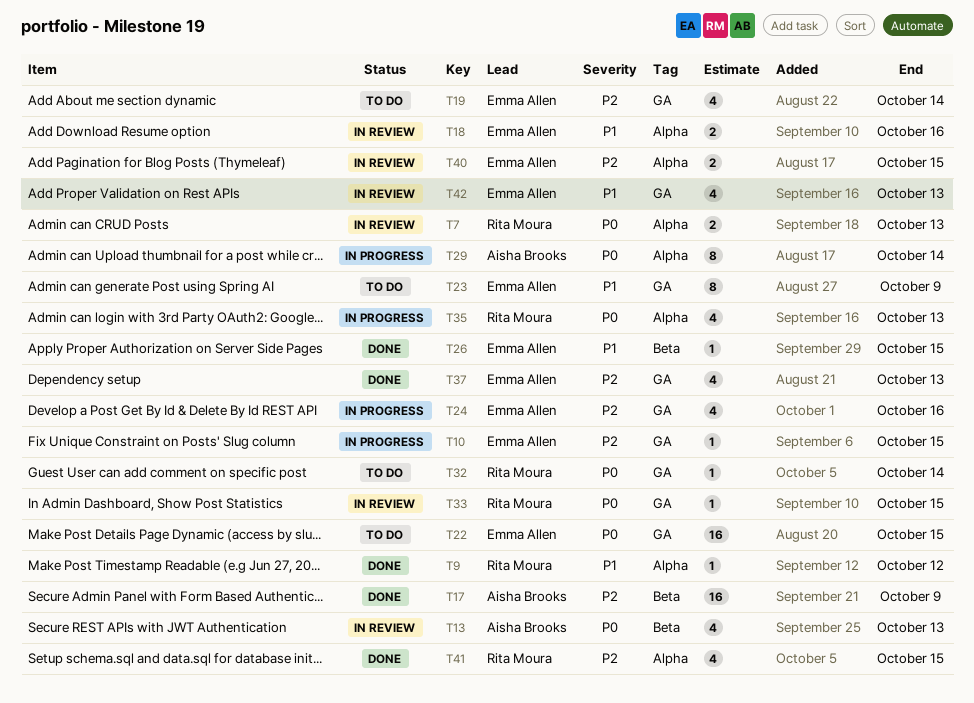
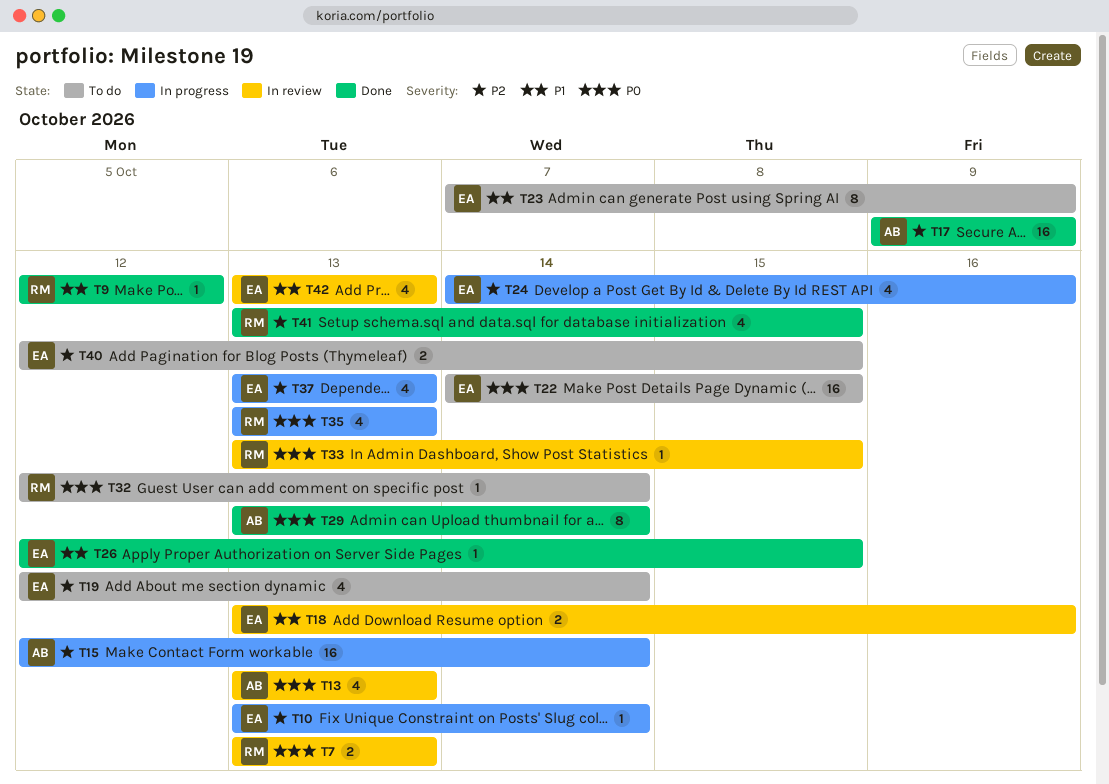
T10, due: Oct 15 -> Oct 14
T15: none -> present
T29, status: In progress -> Done
T37, status: Done -> In progress
T40, status: In review -> To do

